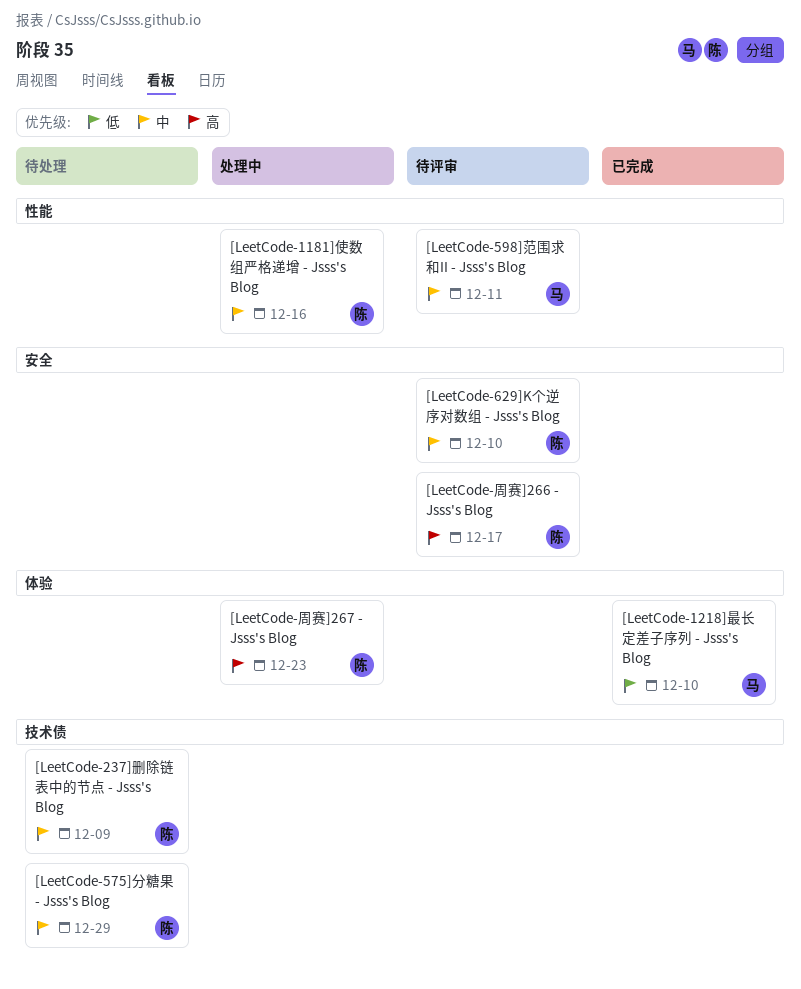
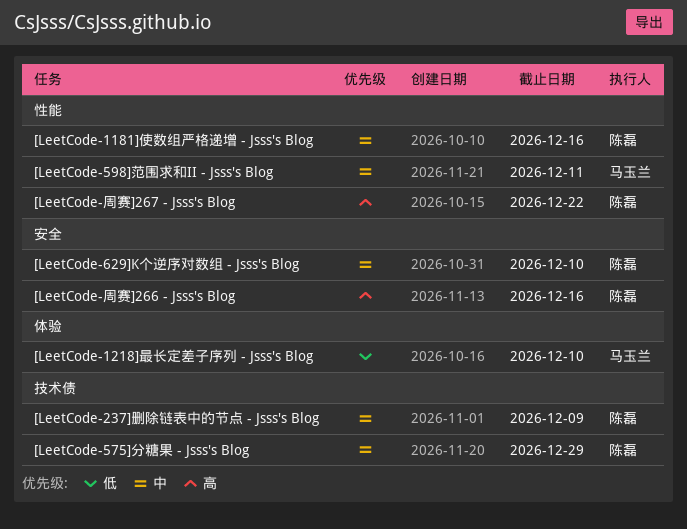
[LeetCode-周赛]266 - Jsss's Blog, due: Dec 17 -> Dec 16
[LeetCode-周赛]267 - Jsss's Blog, label: 体验 -> 性能
[LeetCode-周赛]267 - Jsss's Blog, due: Dec 23 -> Dec 22

